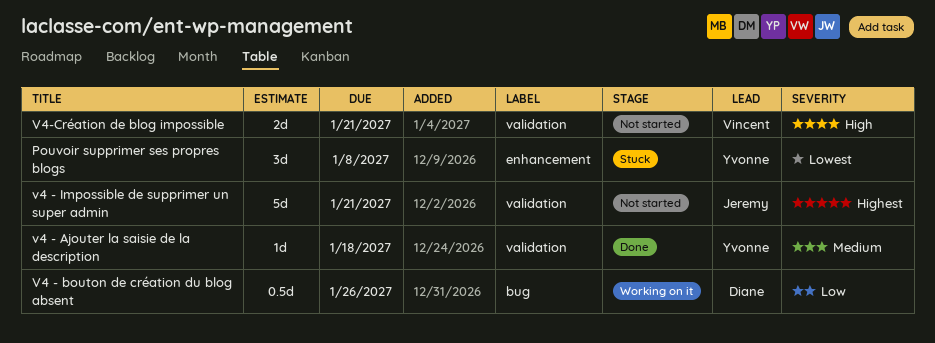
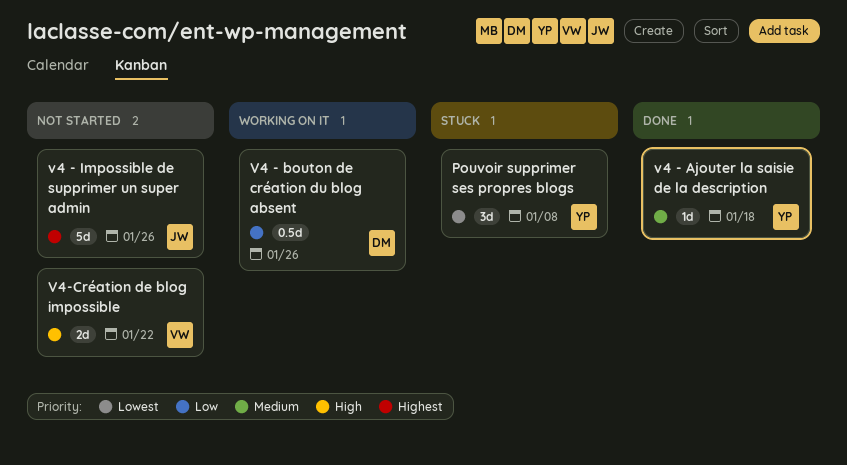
v4 - Impossible de supprimer un super admin, due: Jan 21 -> Jan 26
V4-Création de blog impossible, due: Jan 21 -> Jan 22

